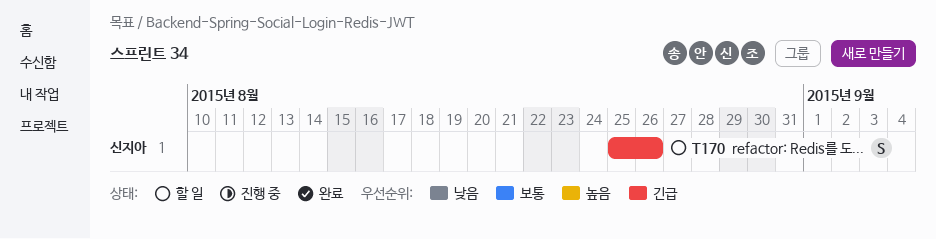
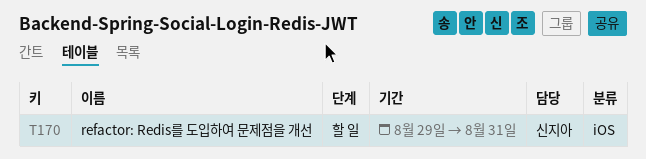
T170, start: Aug 25 -> Aug 29
T170, due: Aug 26 -> Aug 31

